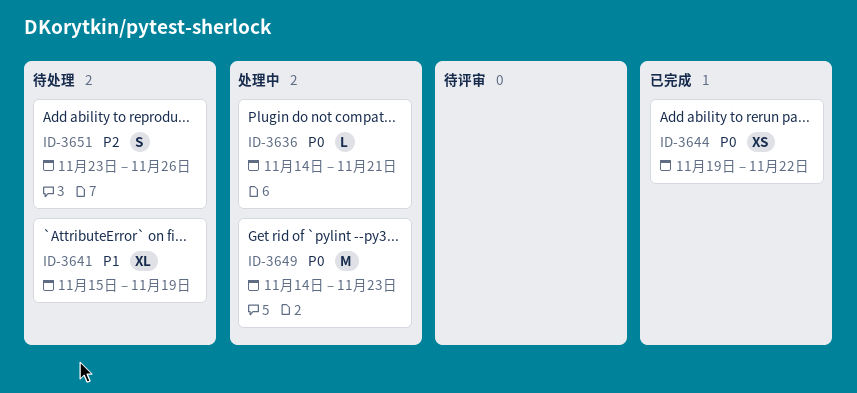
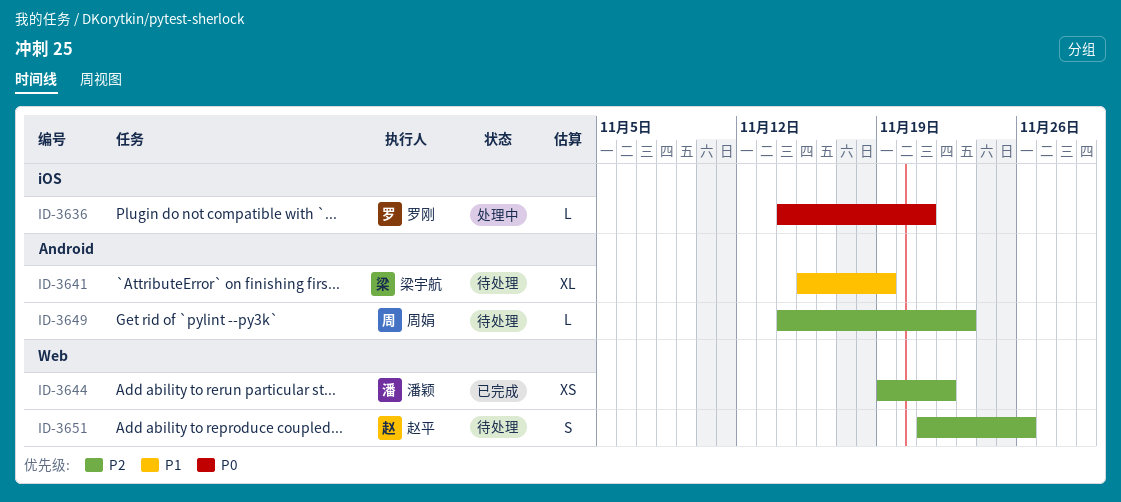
ID-3644, priority: P0 -> P2
ID-3649, status: 处理中 -> 待处理
ID-3649, priority: P0 -> P2
ID-3649, estimate: M -> L
ID-3651, start: Nov 23 -> Nov 21

